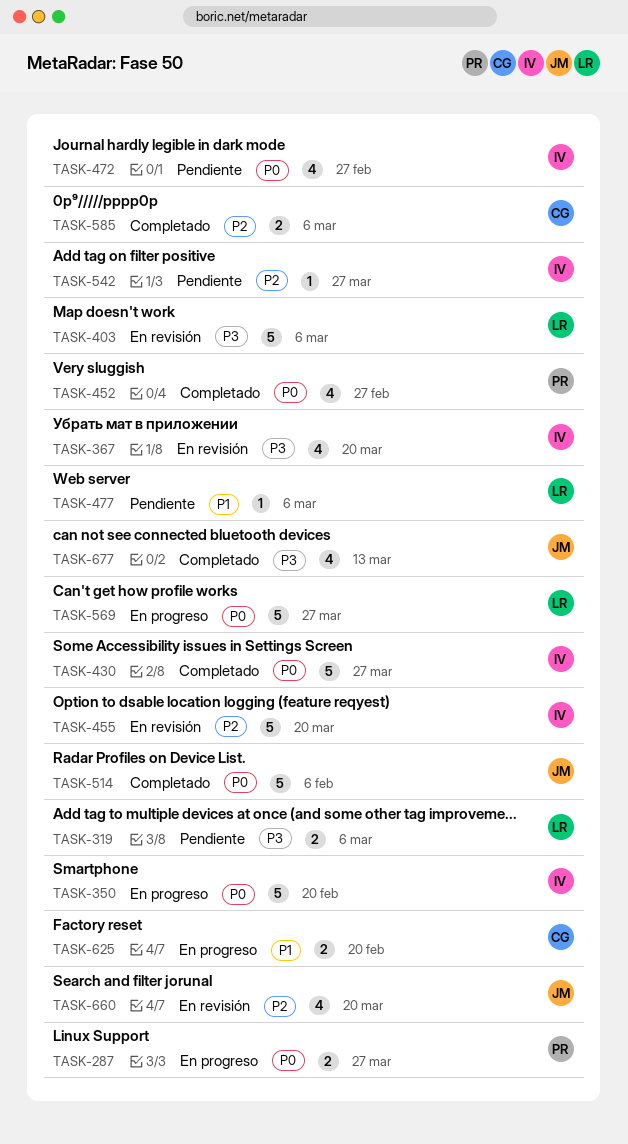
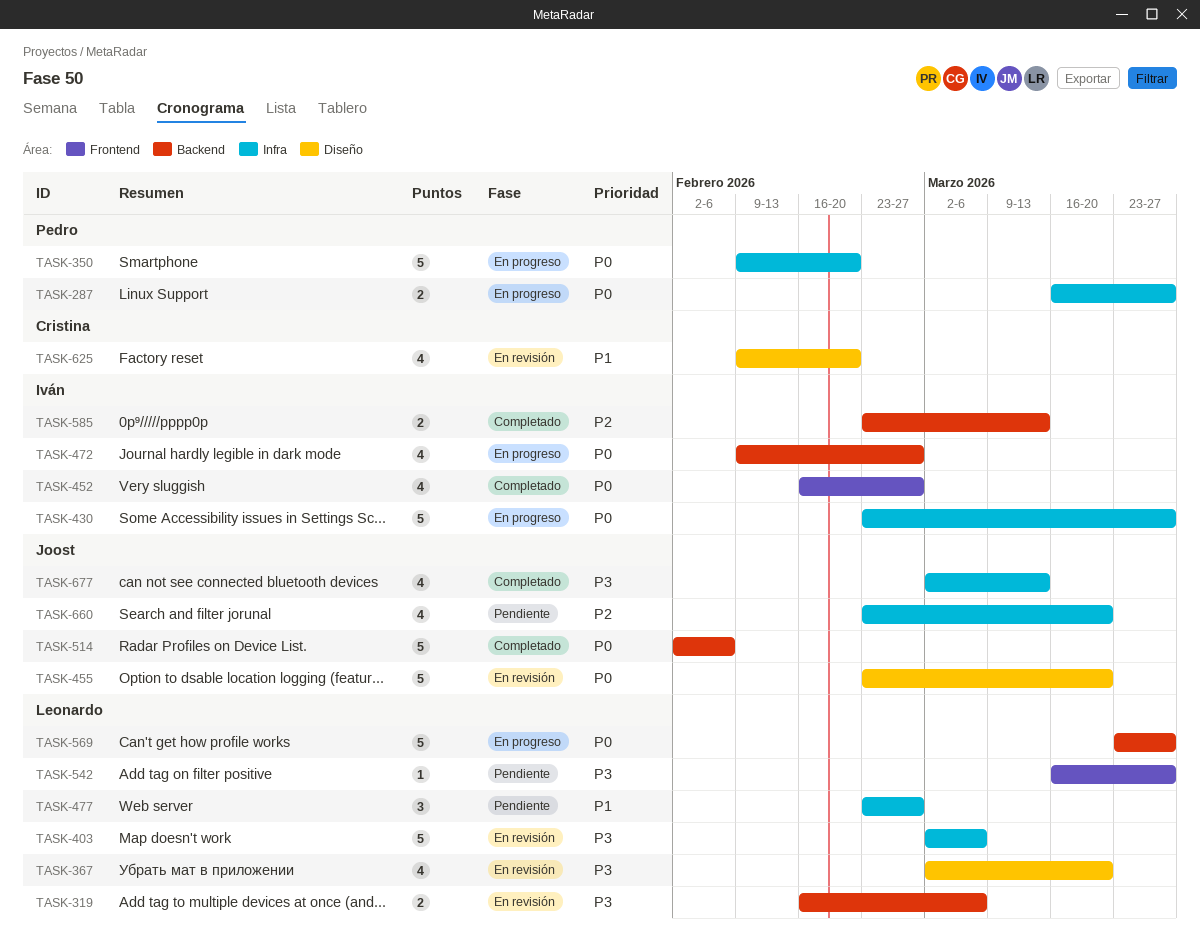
TASK-319, status: Pendiente -> En revisión
TASK-350, owner: Iván -> Pedro
TASK-367, owner: Iván -> Leonardo
TASK-430, status: Completado -> En progreso
TASK-452, owner: Pedro -> Iván
TASK-455, owner: Iván -> Joost
TASK-455, priority: P2 -> P0
TASK-472, status: Pendiente -> En progreso
TASK-477, estimate: 1 -> 3
TASK-477, due: Mar 6 -> Feb 27
TASK-542, owner: Iván -> Leonardo
TASK-542, priority: P2 -> P3
TASK-585, owner: Cristina -> Iván
TASK-585, due: Mar 6 -> Mar 13
TASK-625, status: En progreso -> En revisión
TASK-625, estimate: 2 -> 4
TASK-660, status: En revisión -> Pendiente

